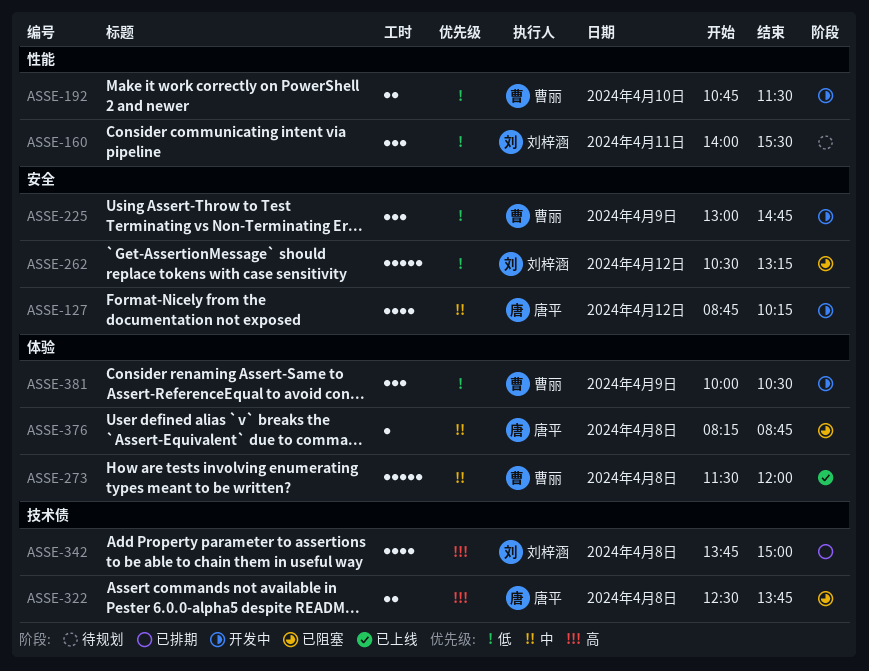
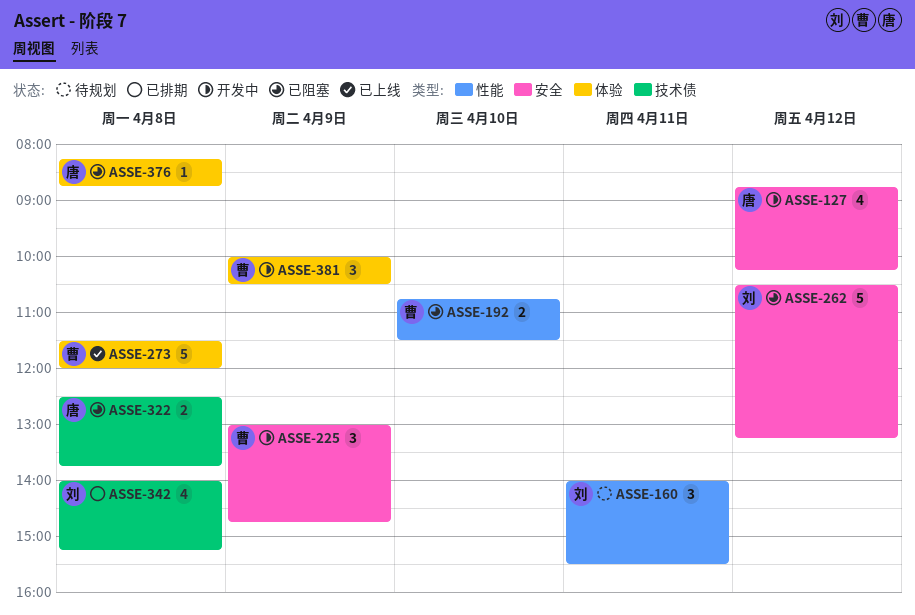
ASSE-192, status: 开发中 -> 已阻塞
ASSE-342, begins: 13:45 -> 14:00
ASSE-342, ends: 15:00 -> 15:15

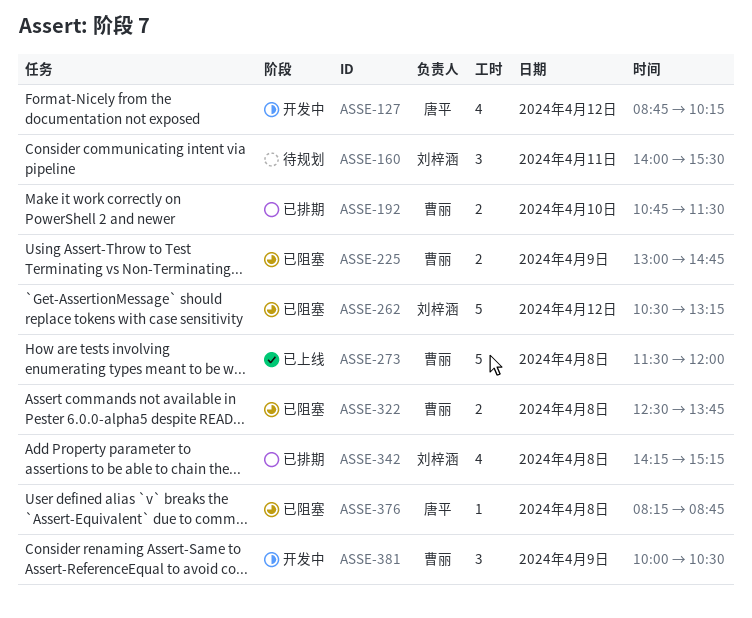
ASSE-192, status: 已阻塞 -> 已排期
ASSE-225, status: 开发中 -> 已阻塞
ASSE-225, estimate: 3 -> 2
ASSE-322, owner: 唐平 -> 曹丽
ASSE-342, begins: 14:00 -> 14:15

